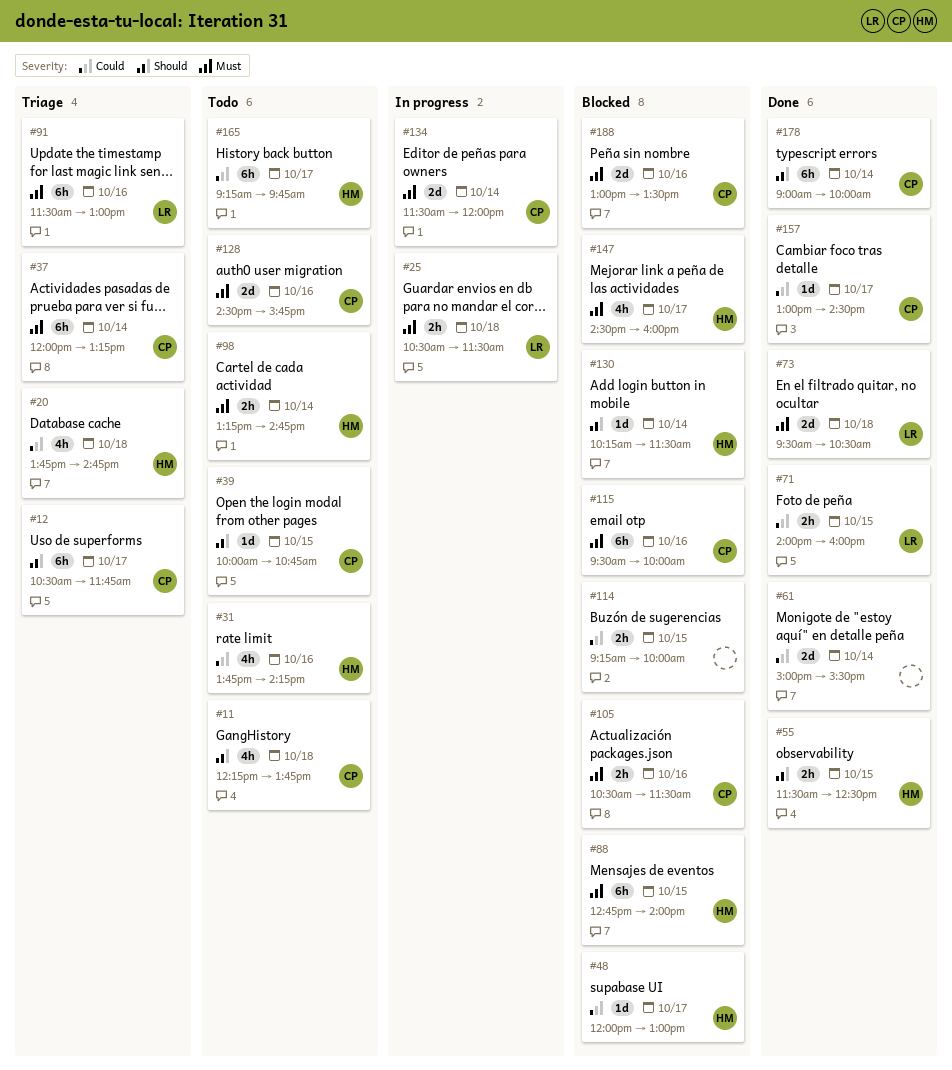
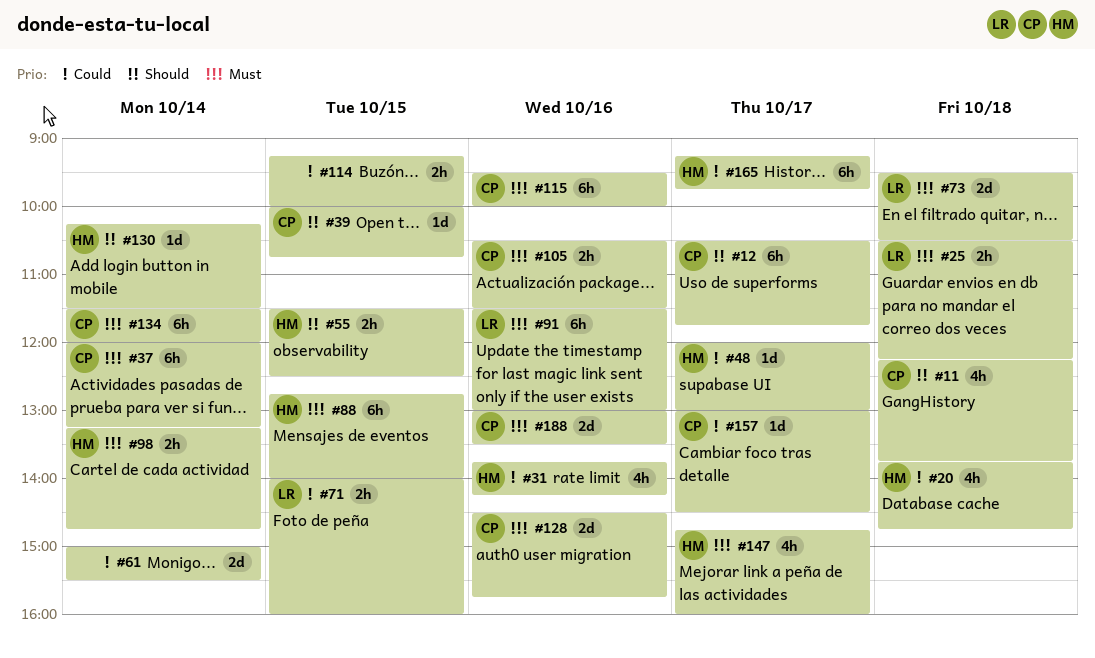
#25, ends: 11:30 -> 12:15
#134, estimate: 2d -> 6h
#147, begins: 14:30 -> 14:45
#178: present -> none

